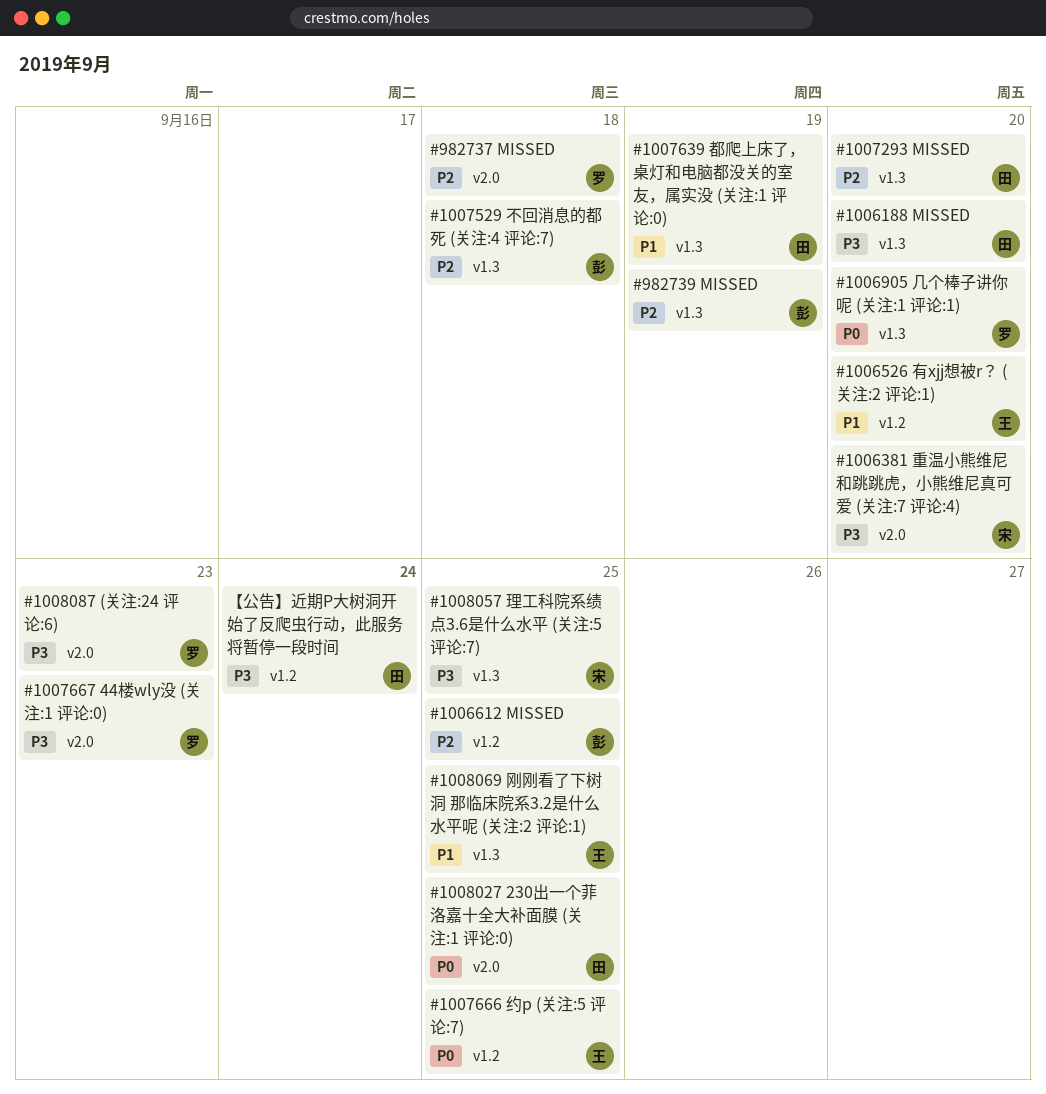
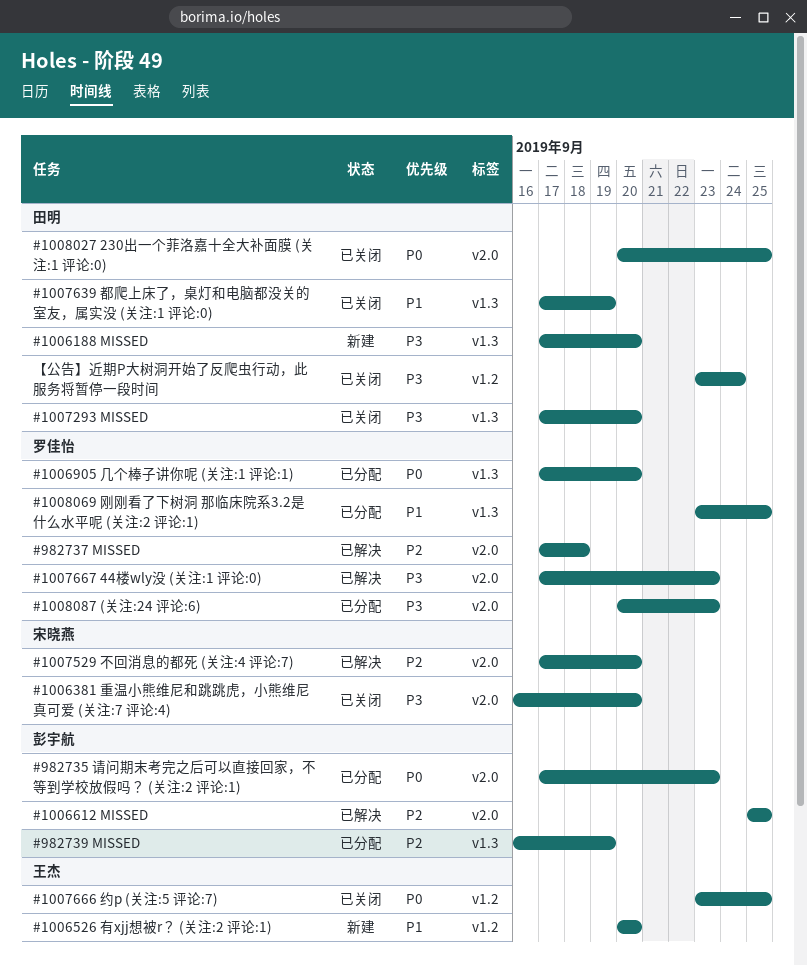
#1006612 MISSED, label: v1.2 -> v2.0
#1007293 MISSED, priority: P2 -> P3
#1007529 不回消息的都死 (关注:4 评论:7), owner: 彭宇航 -> 宋晓燕
#1007529 不回消息的都死 (关注:4 评论:7), label: v1.3 -> v2.0
#1007529 不回消息的都死 (关注:4 评论:7), due: Sep 18 -> Sep 20
#1008057 理工科院系绩点3.6是什么水平 (关注:5 评论:7): present -> none
#1008069 刚刚看了下树洞 那临床院系3.2是什么水平呢 (关注:2 评论:1), owner: 王杰 -> 罗佳怡
#982735 请问期末考完之后可以直接回家，不等到学校放假吗？ (关注:2 评论:1): none -> present

